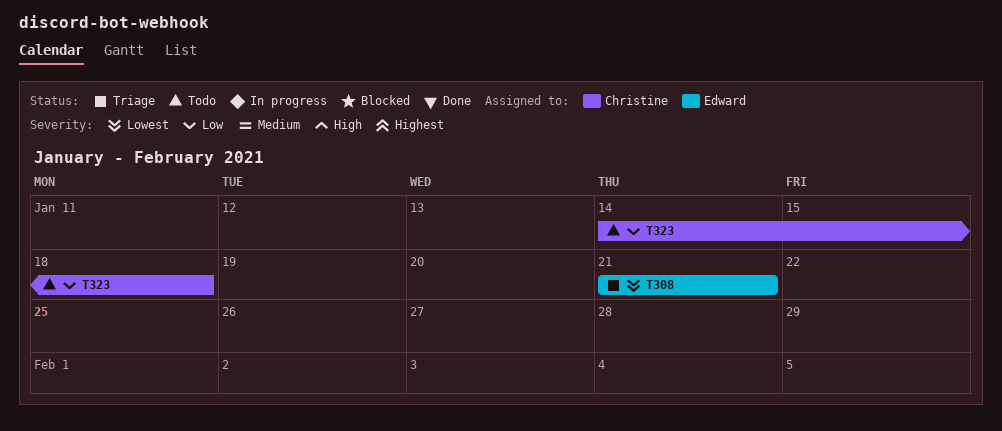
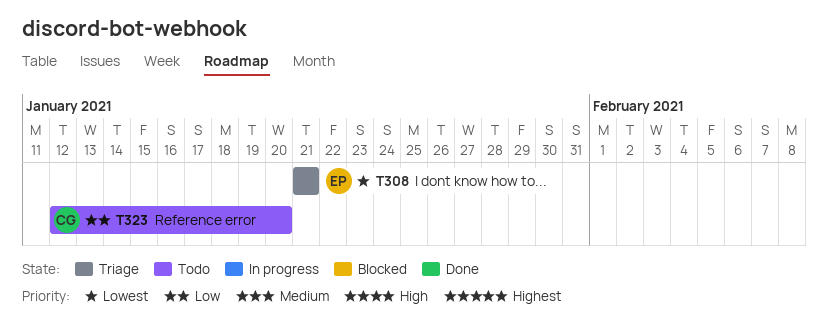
T323, start: Jan 14 -> Jan 12
T323, due: Jan 18 -> Jan 20

